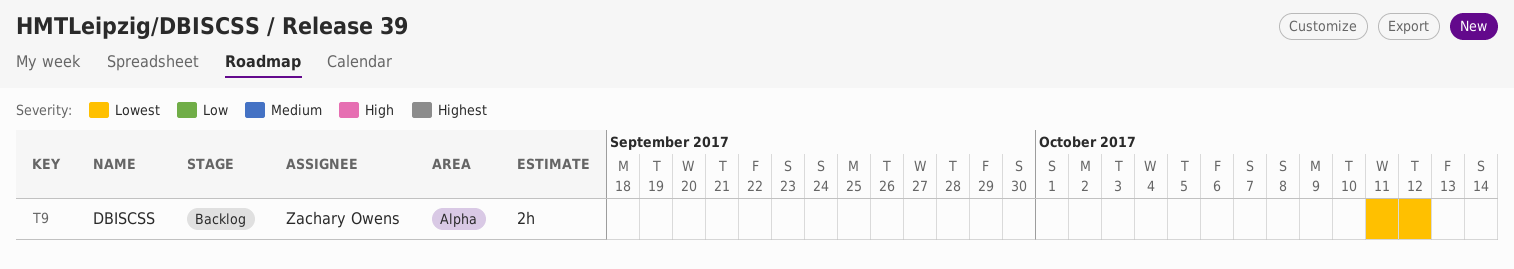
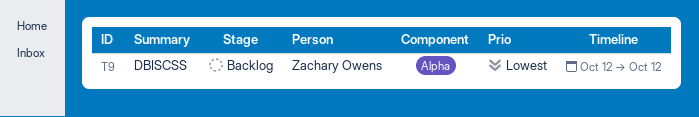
T9, start: Oct 11 -> Oct 12

